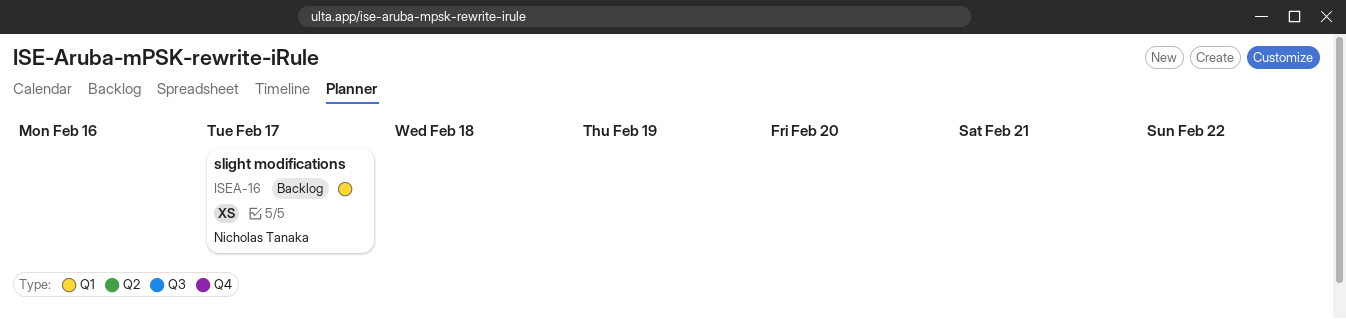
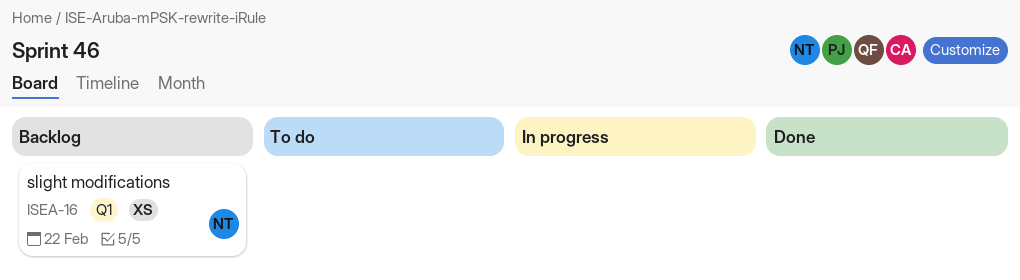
ISEA-16, due: Feb 17 -> Feb 22

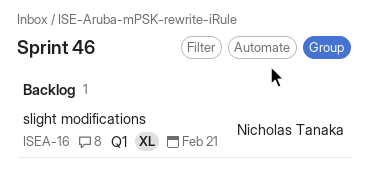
ISEA-16, estimate: XS -> XL
ISEA-16, due: Feb 22 -> Feb 21

